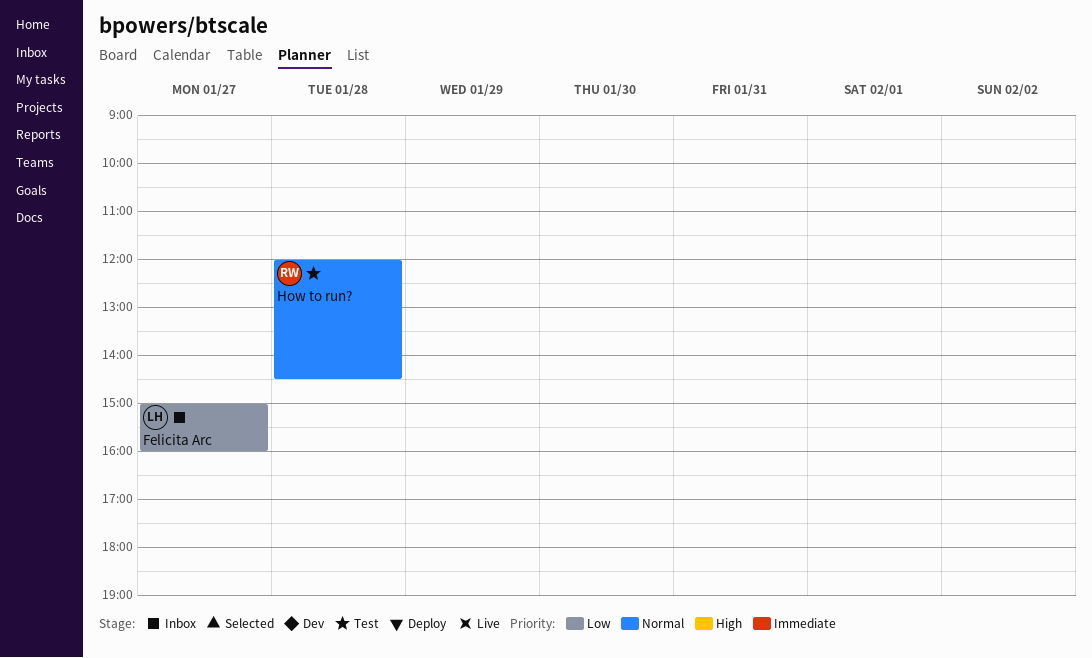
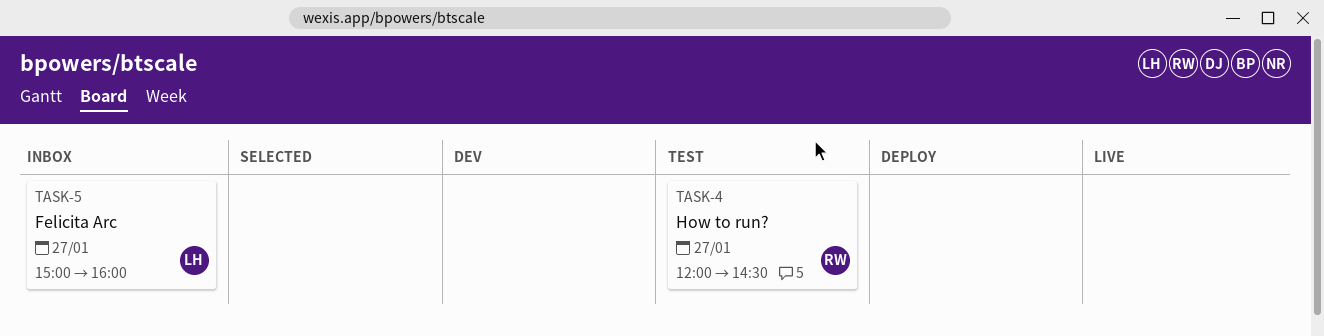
How to run?, day: Jan 28 -> Jan 27

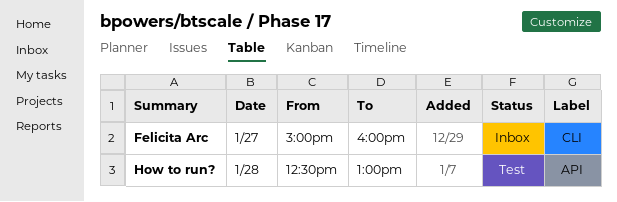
How to run?, day: Jan 27 -> Jan 28
How to run?, begins: 12:00 -> 12:30
How to run?, ends: 14:30 -> 13:00

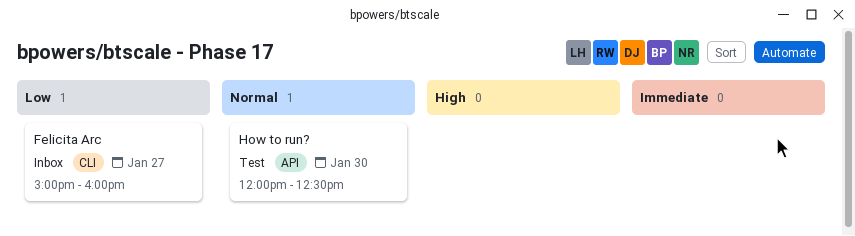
How to run?, day: Jan 28 -> Jan 30
How to run?, begins: 12:30 -> 12:00
How to run?, ends: 13:00 -> 12:30

